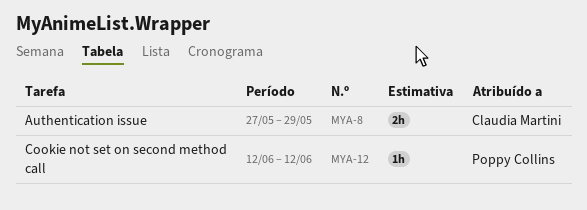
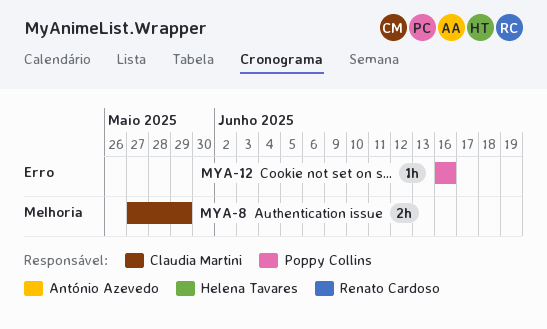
MYA-12, start: Jun 12 -> Jun 16
MYA-12, due: Jun 12 -> Jun 16

